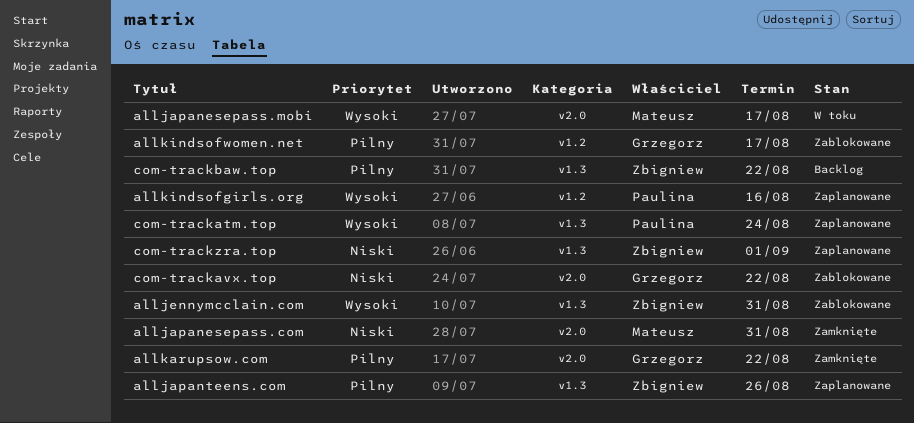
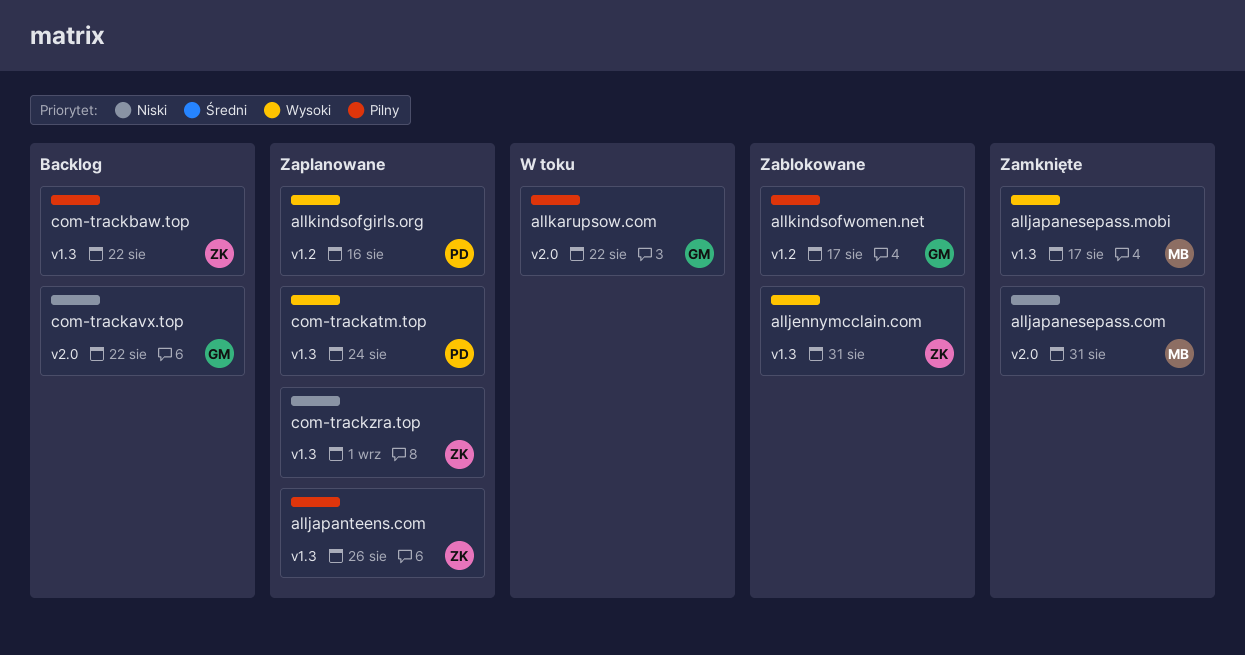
alljapanesepass.mobi, status: W toku -> Zamknięte
alljapanesepass.mobi, label: v2.0 -> v1.3
allkarupsow.com, status: Zamknięte -> W toku
com-trackavx.top, status: Zablokowane -> Backlog

